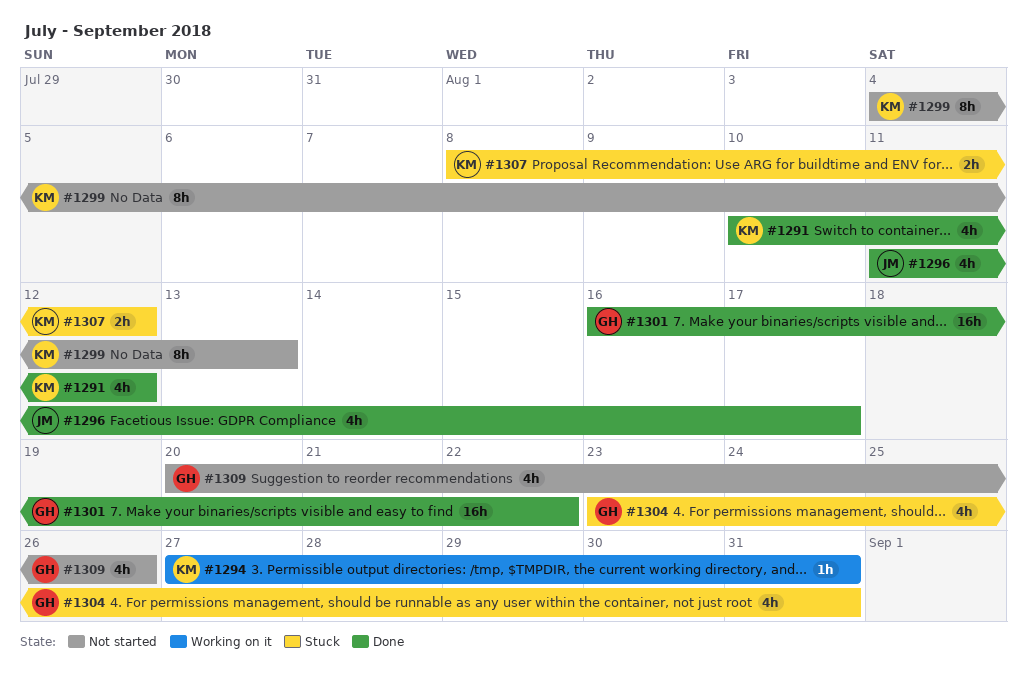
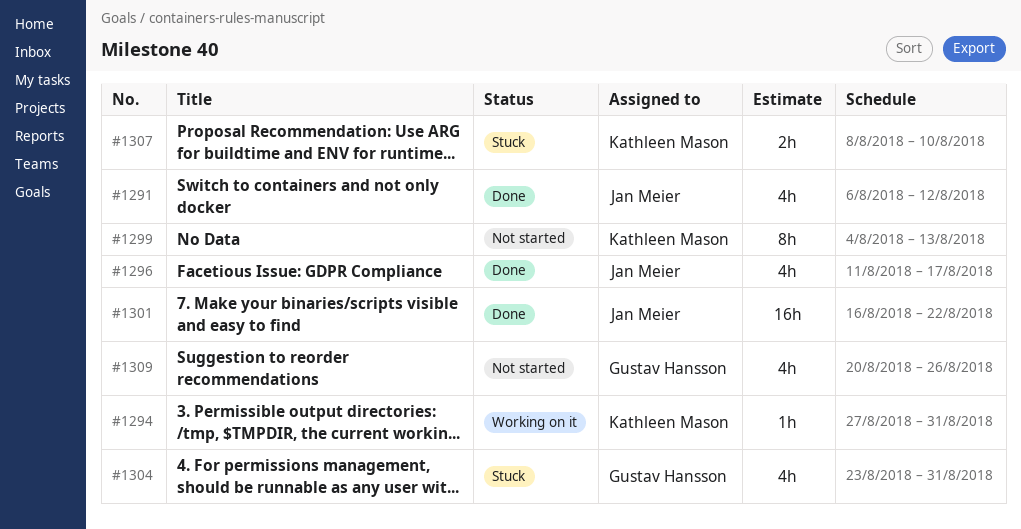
#1291, owner: Kathleen Mason -> Jan Meier
#1291, start: Aug 10 -> Aug 6
#1301, owner: Gustav Hansson -> Jan Meier
#1307, due: Aug 12 -> Aug 10

